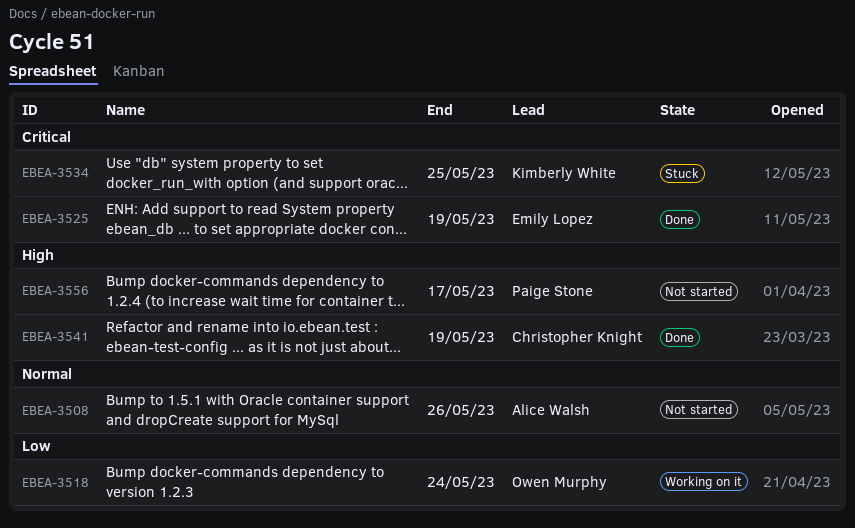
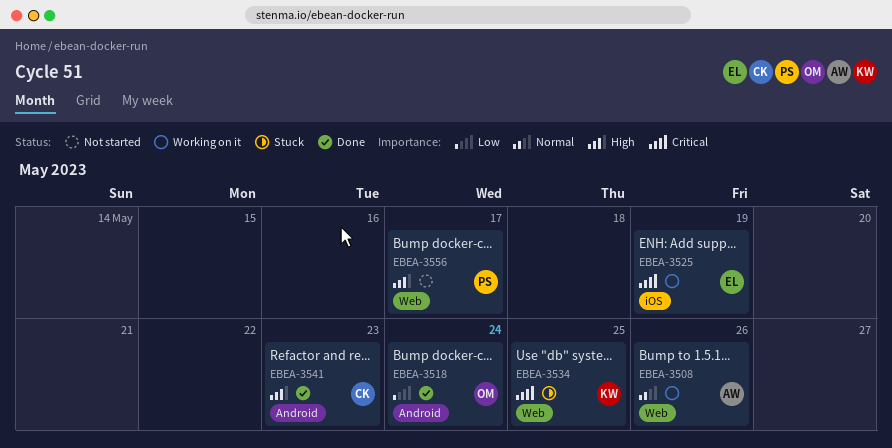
EBEA-3508, status: Not started -> Working on it
EBEA-3518, status: Working on it -> Done
EBEA-3525, status: Done -> Working on it
EBEA-3541, due: May 19 -> May 23

